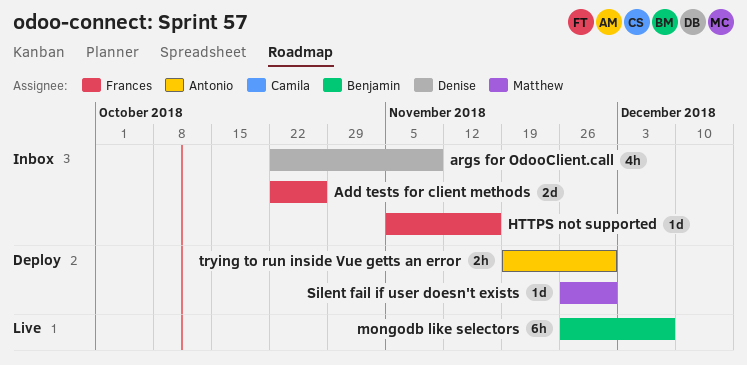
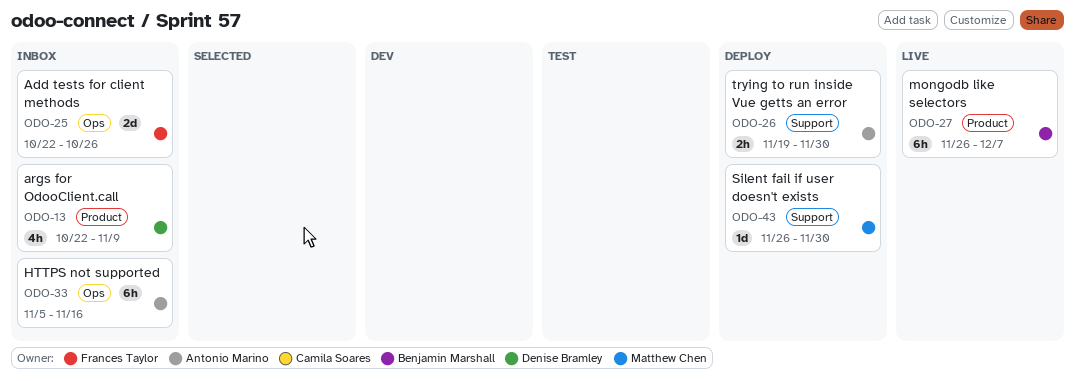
HTTPS not supported, owner: Frances Taylor -> Antonio Marino
HTTPS not supported, estimate: 1d -> 6h

